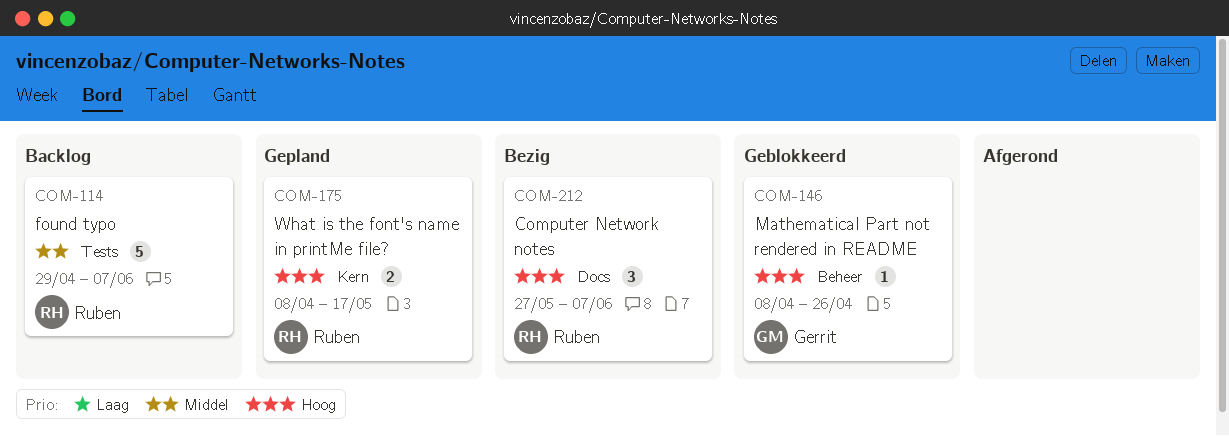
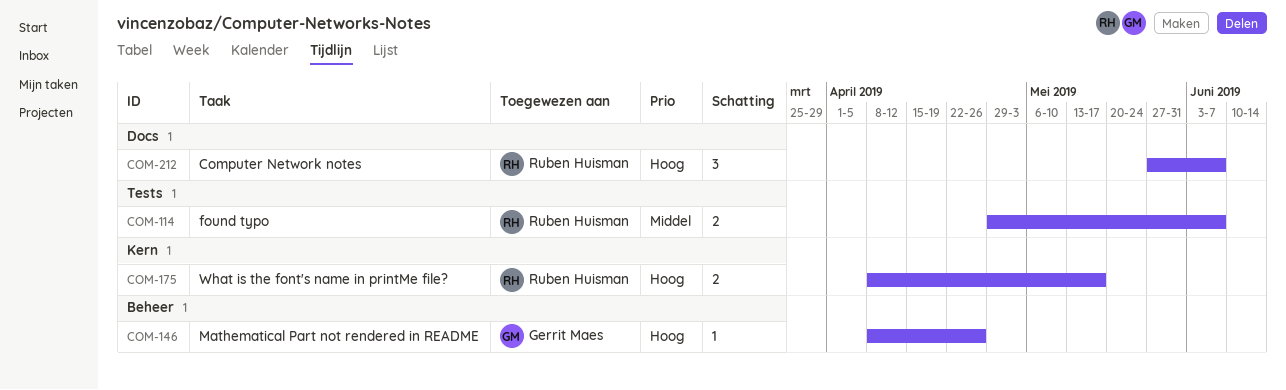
COM-114, estimate: 5 -> 2

